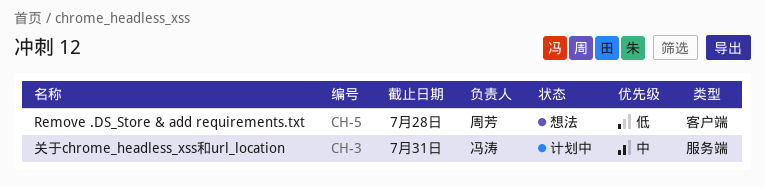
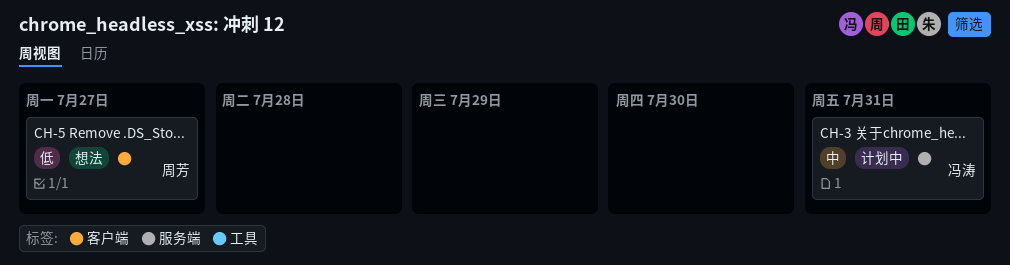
CH-5, due: Jul 28 -> Jul 27

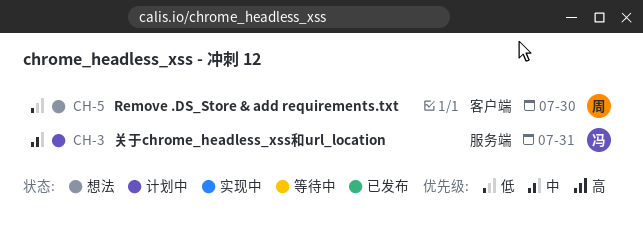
CH-5, due: Jul 27 -> Jul 30

